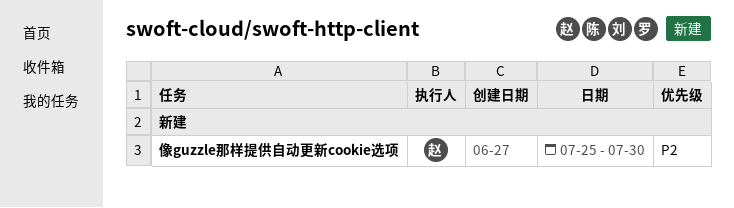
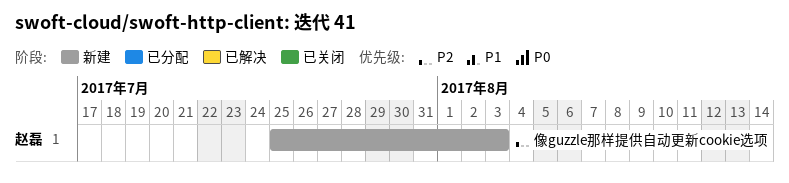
像guzzle那样提供自动更新cookie选项, due: Jul 30 -> Aug 3

